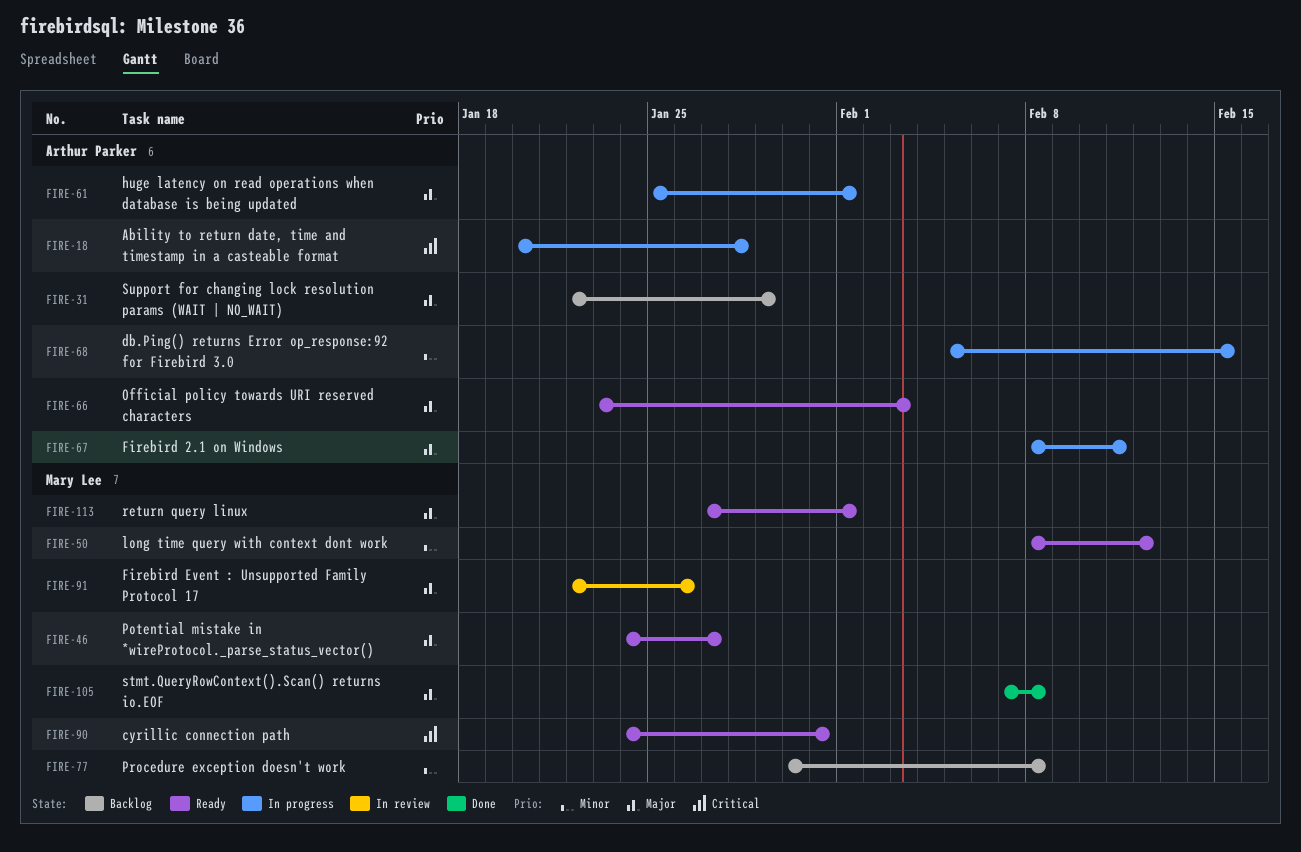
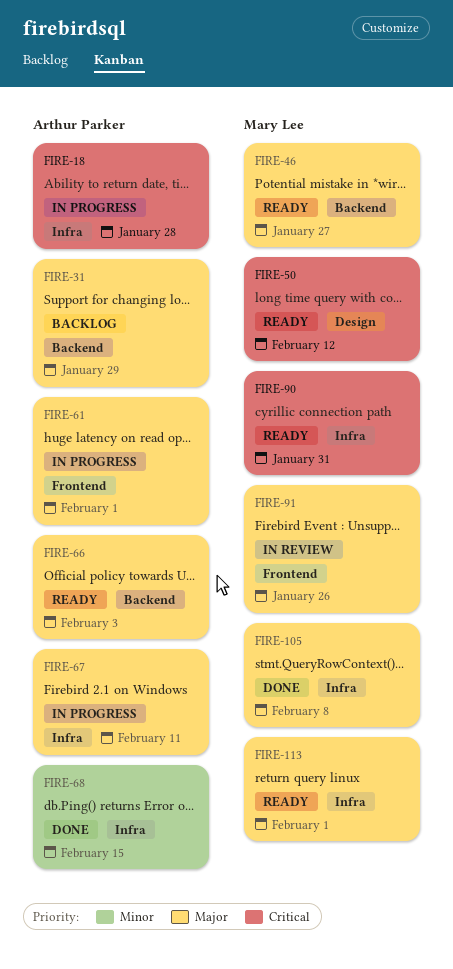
FIRE-50, priority: Minor -> Critical
FIRE-68, status: In progress -> Done
FIRE-77: present -> none

